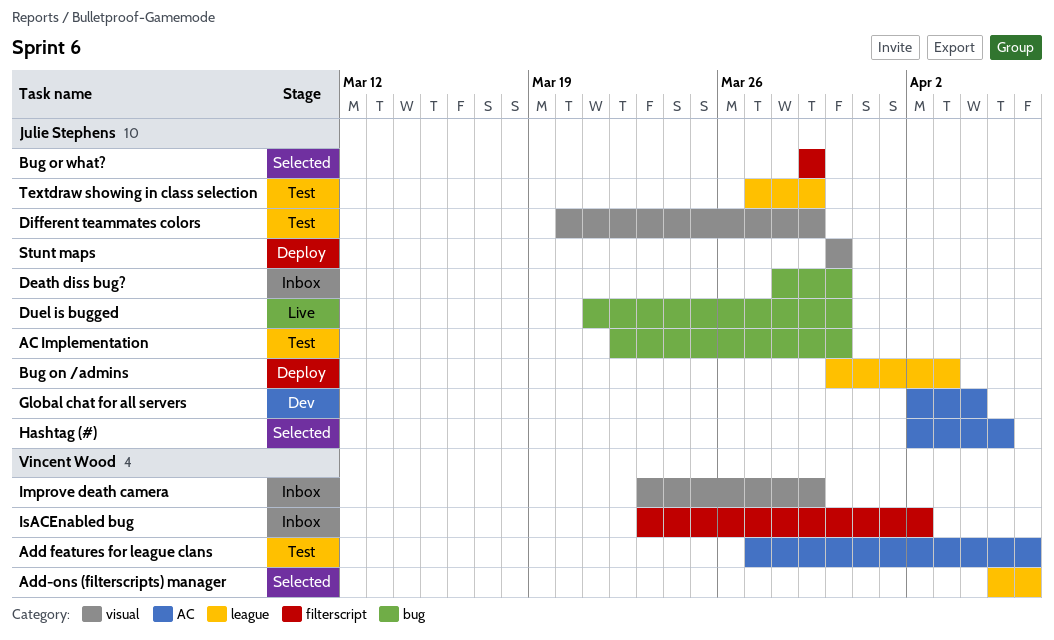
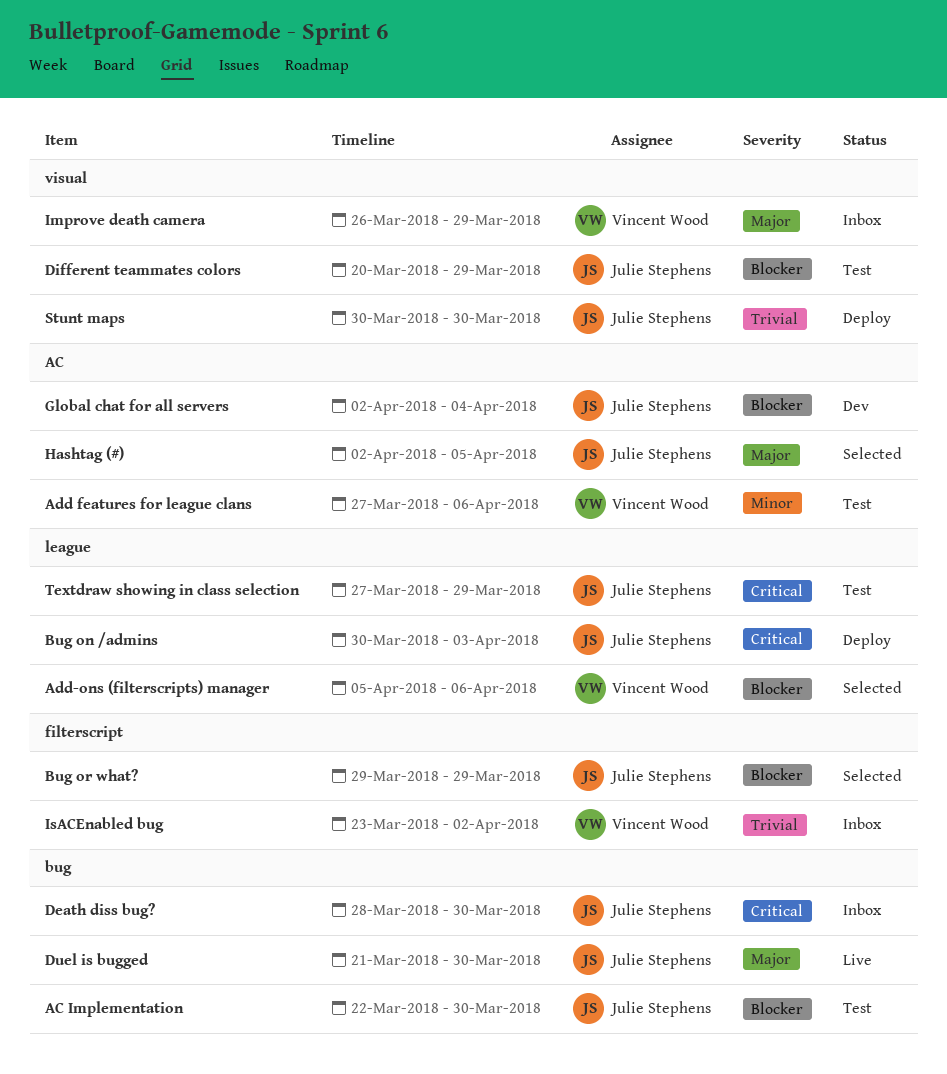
Improve death camera, start: Mar 23 -> Mar 26

